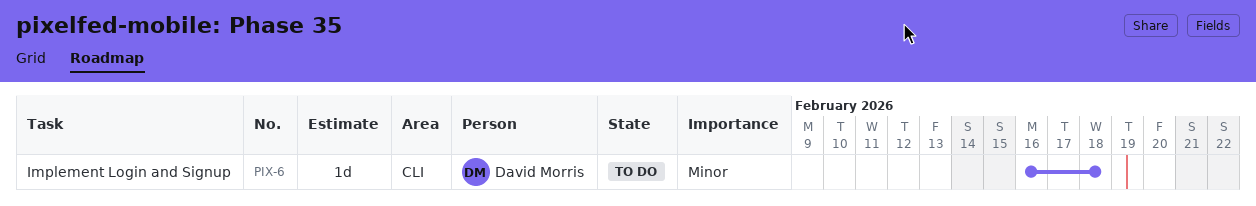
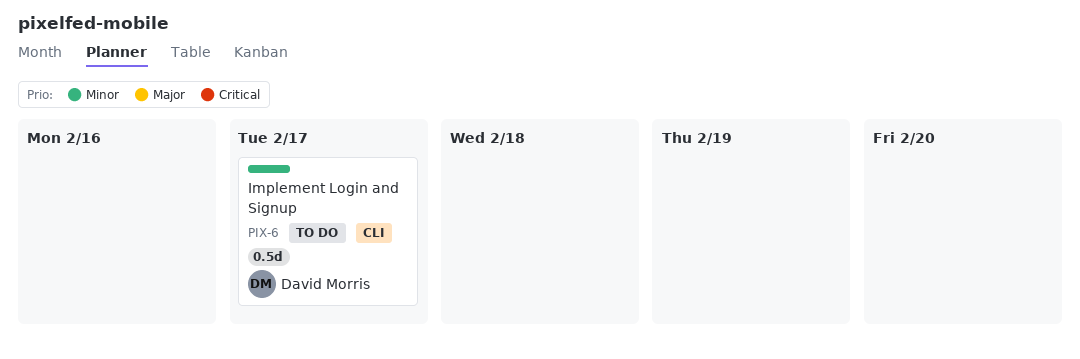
PIX-6, estimate: 1d -> 0.5d
PIX-6, due: Feb 18 -> Feb 17

